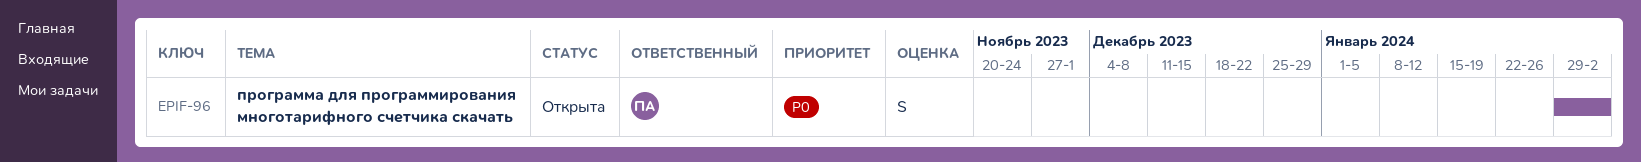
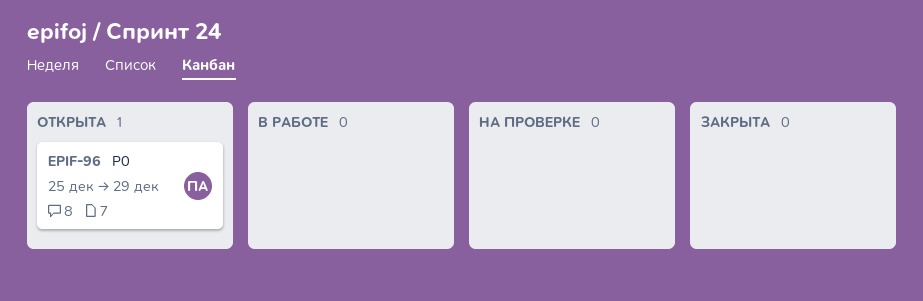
EPIF-96, start: Jan 29 -> Dec 25
EPIF-96, due: Feb 2 -> Dec 29

